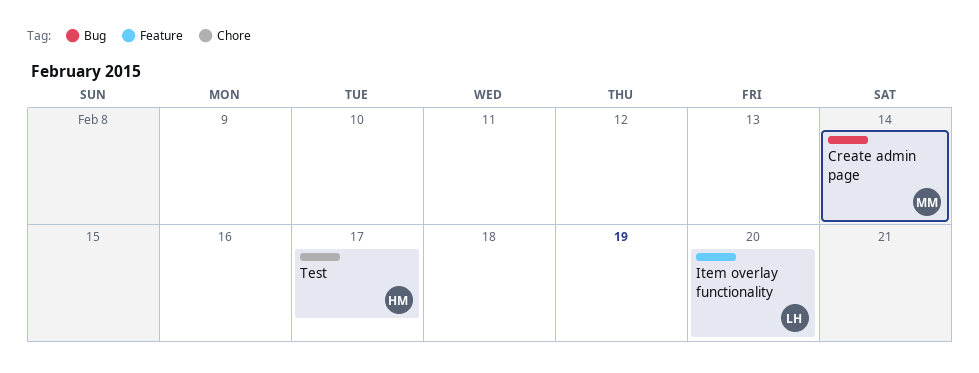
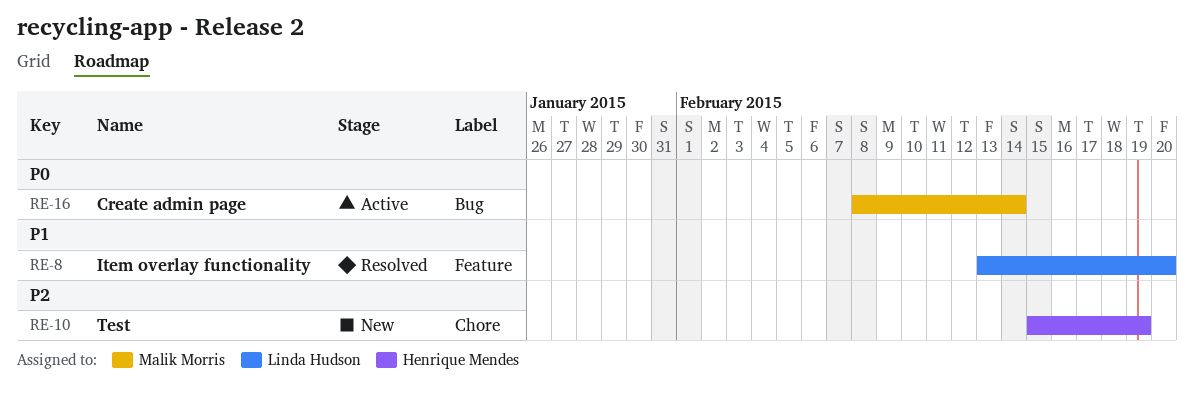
Test, due: Feb 17 -> Feb 19

